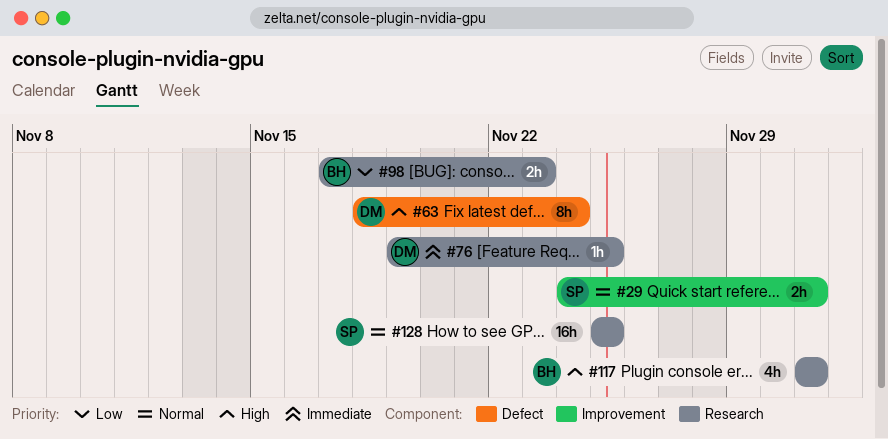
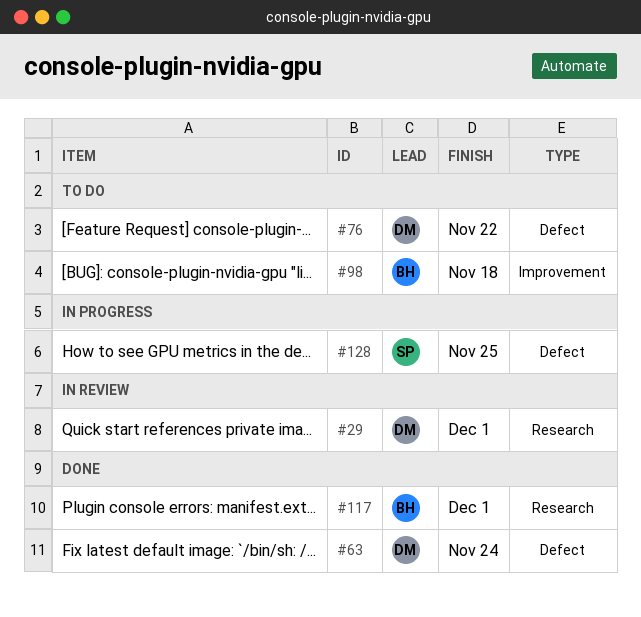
#29, owner: SP -> DM
#29, label: Improvement -> Research
#76, label: Research -> Defect
#76, due: Nov 25 -> Nov 22
#98, label: Research -> Improvement
#98, due: Nov 23 -> Nov 18
#128, label: Research -> Defect

